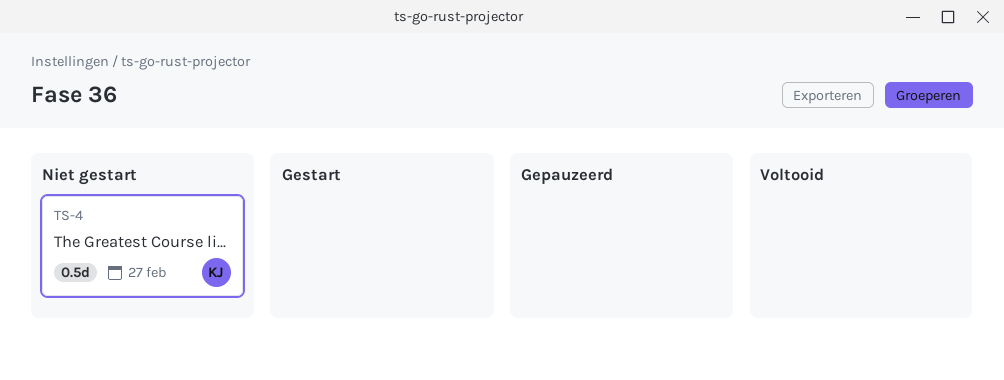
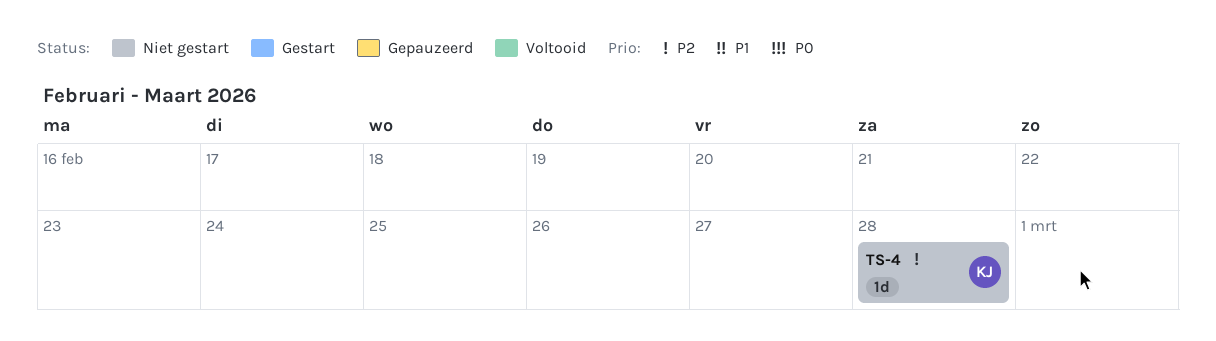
TS-4, estimate: 0.5d -> 1d
TS-4, due: Feb 27 -> Feb 28

